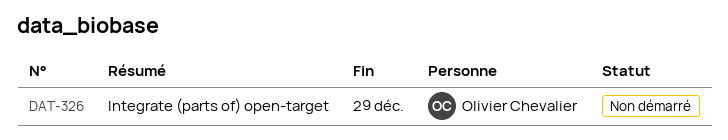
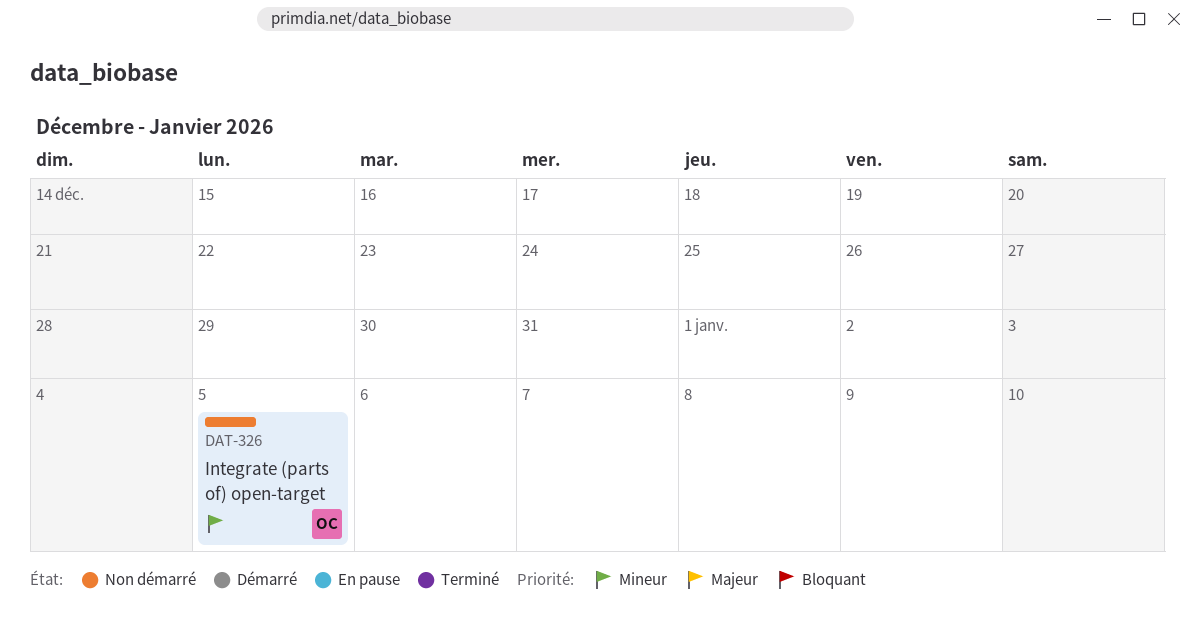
DAT-326, due: Dec 29 -> Jan 5

